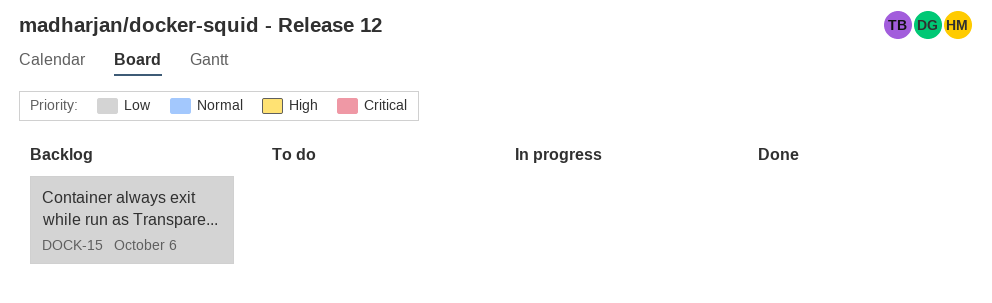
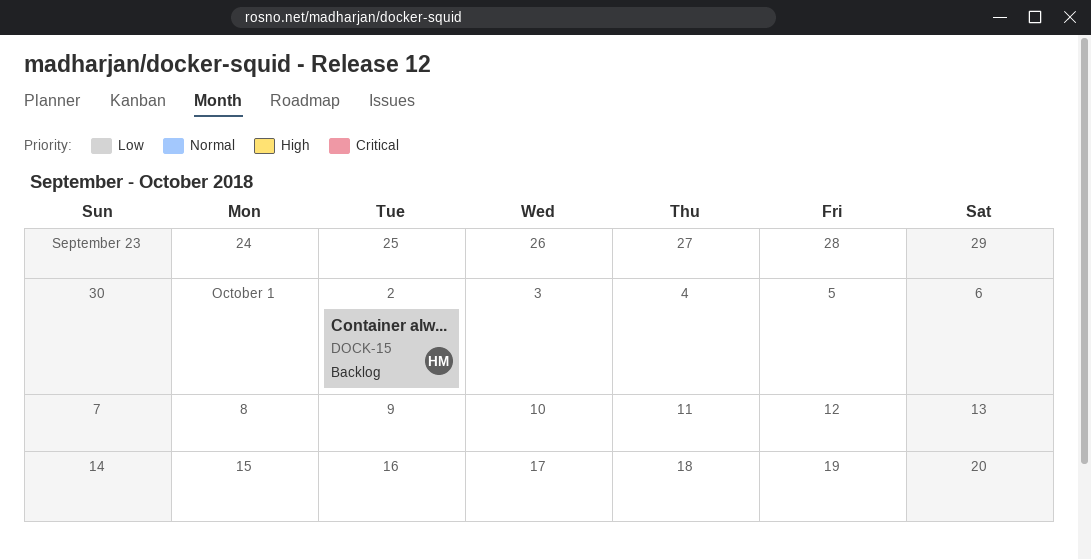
DOCK-15, due: Oct 6 -> Oct 2

